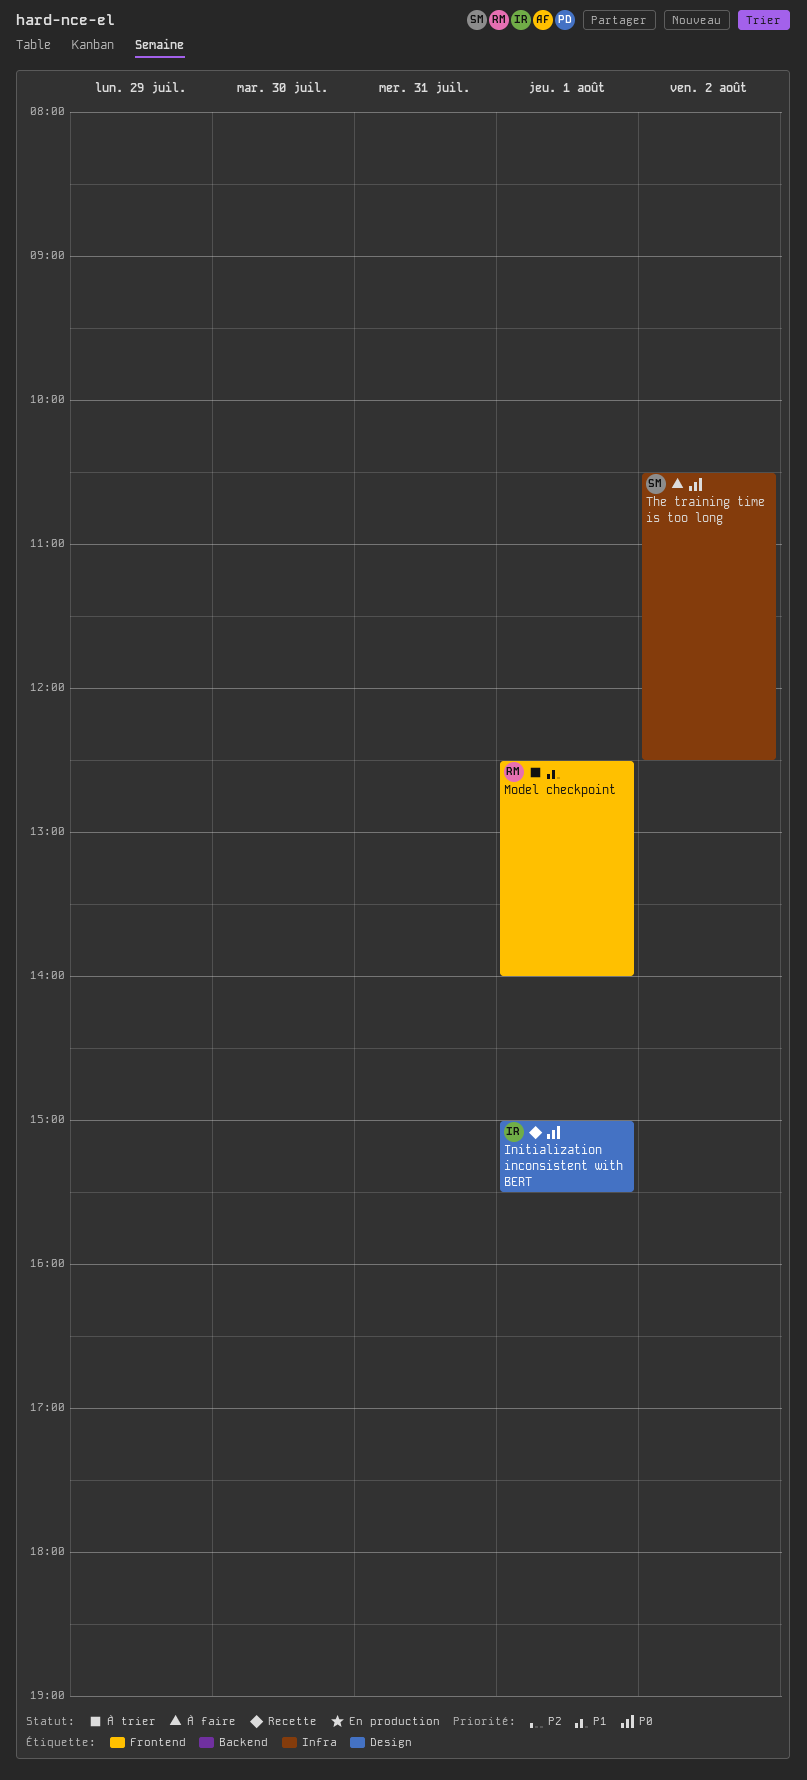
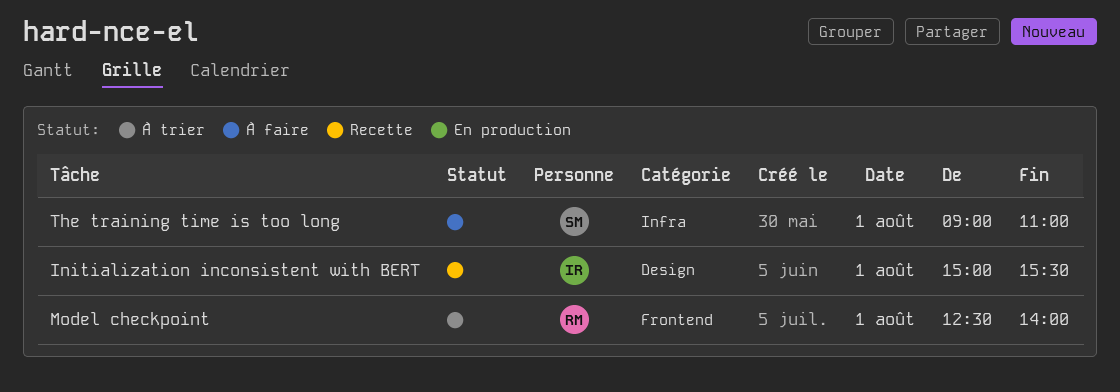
The training time is too long, day: Aug 2 -> Aug 1
The training time is too long, begins: 10:30 -> 09:00
The training time is too long, ends: 12:30 -> 11:00

